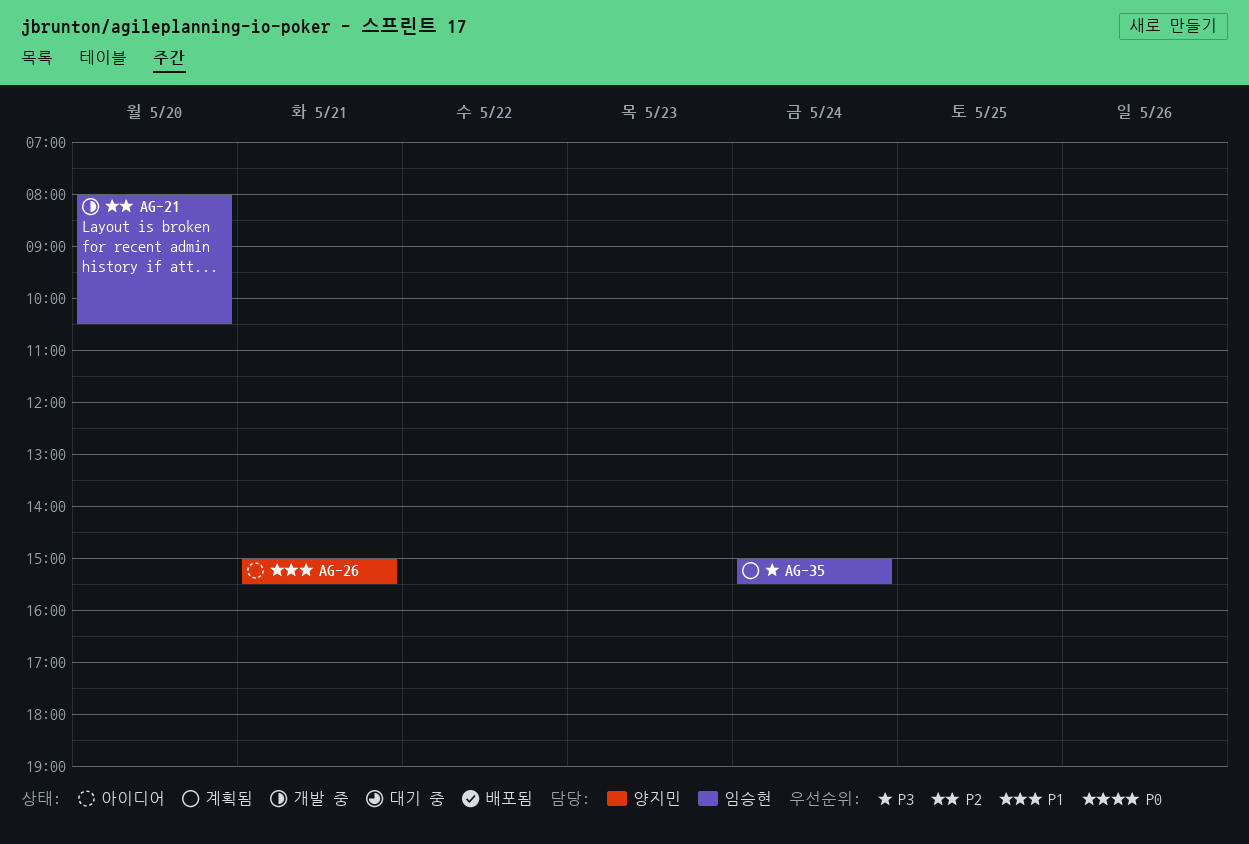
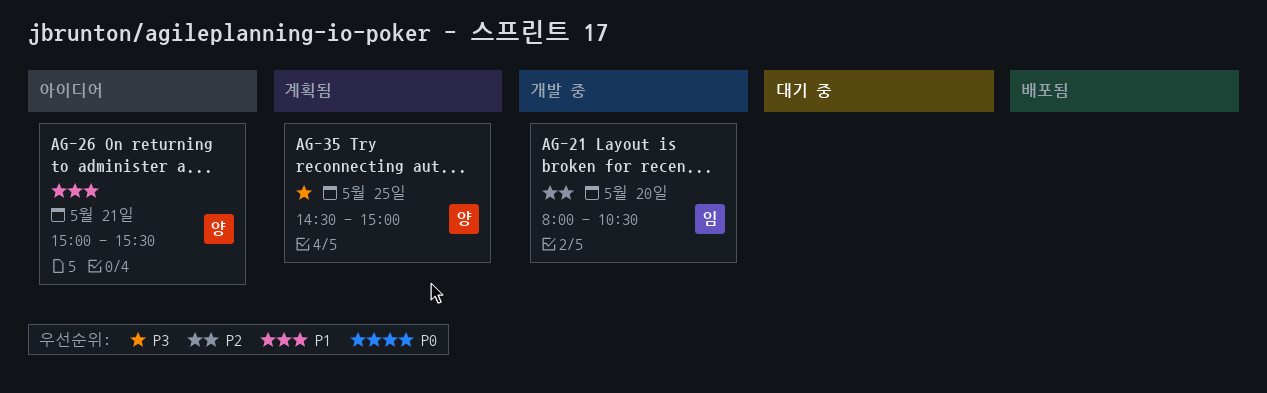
AG-35, owner: 임승현 -> 양지민
AG-35, day: May 24 -> May 25
AG-35, begins: 15:00 -> 14:30
AG-35, ends: 15:30 -> 15:00

